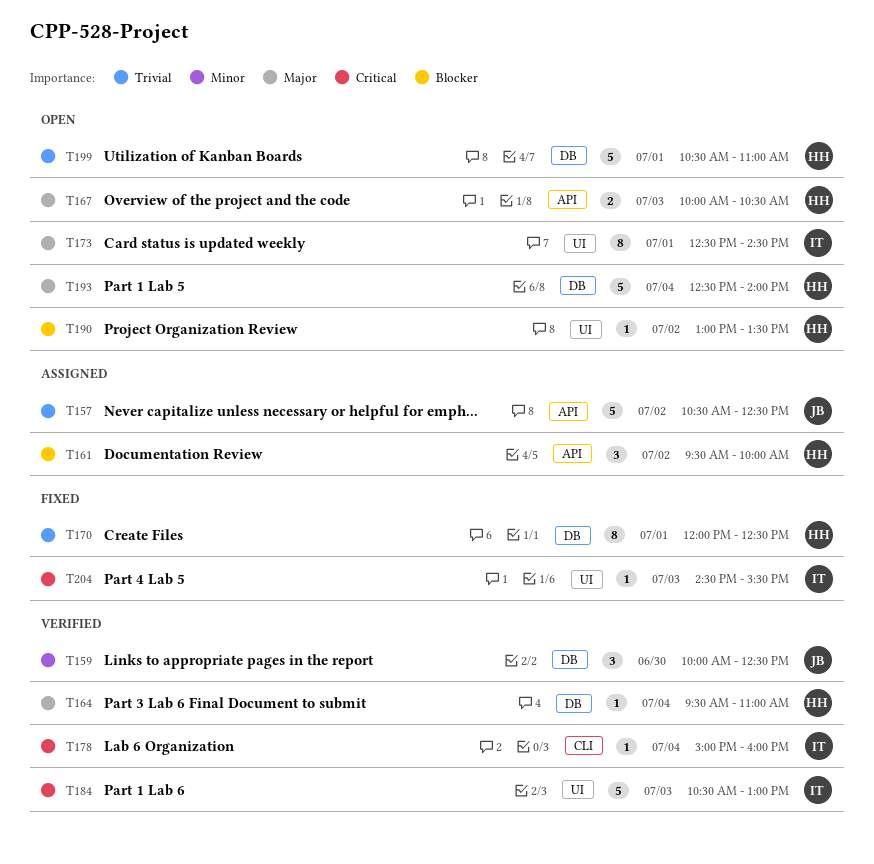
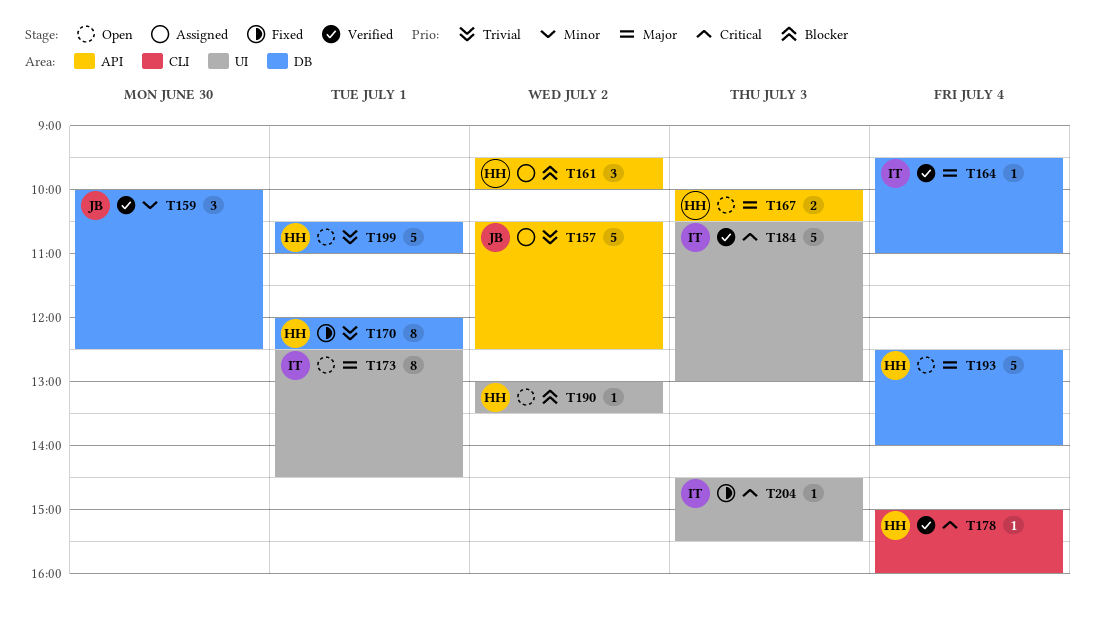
T164, owner: HH -> IT
T178, owner: IT -> HH

